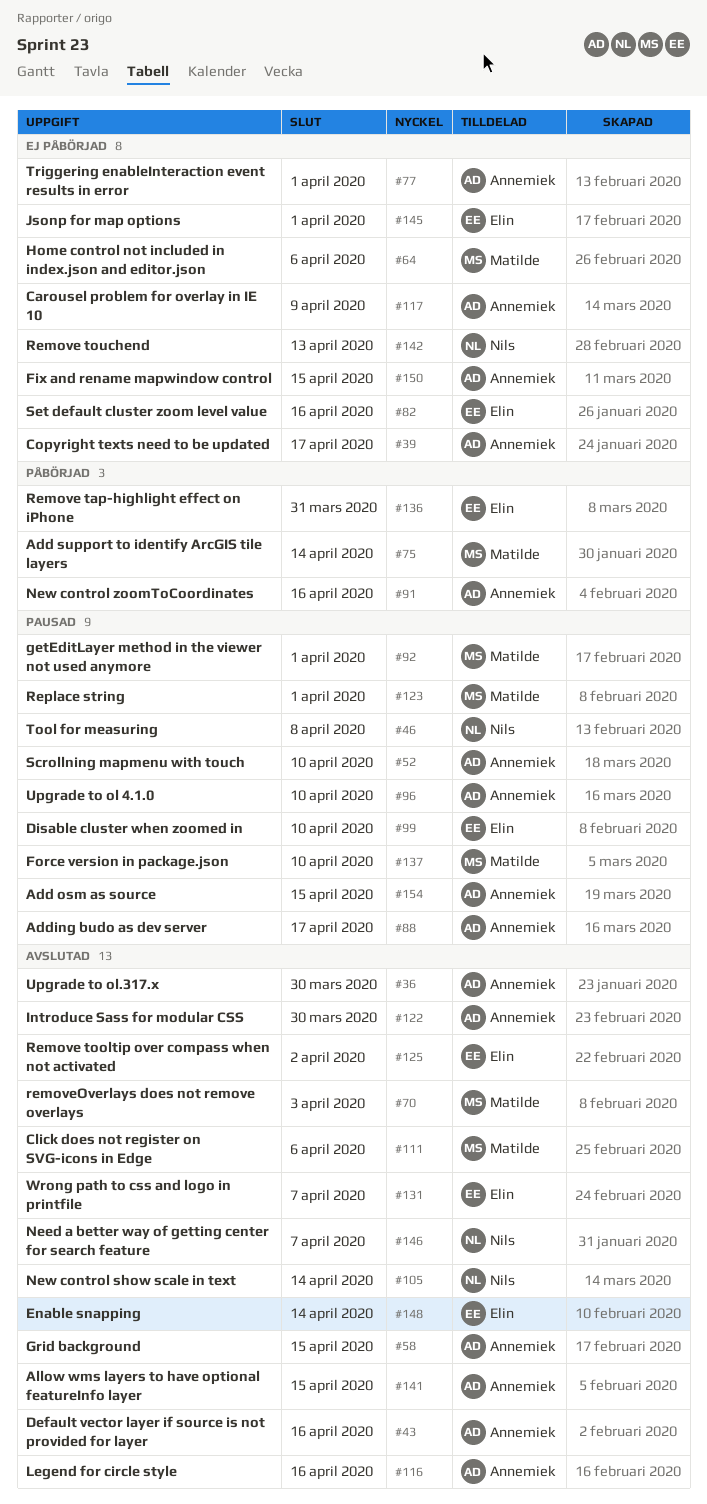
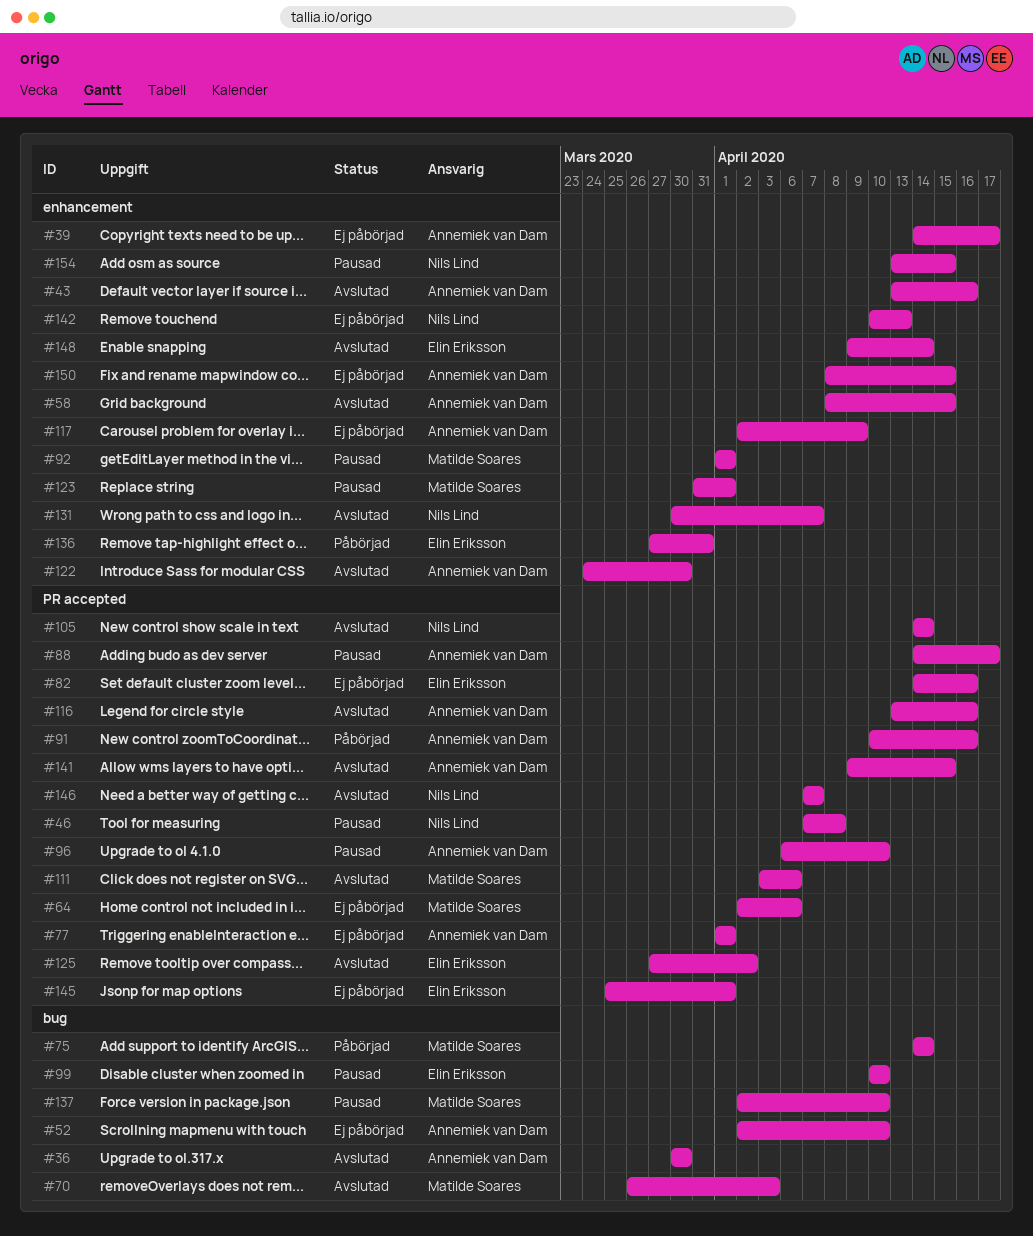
#52, status: Pausad -> Ej påbörjad
#131, owner: Elin Eriksson -> Nils Lind
#154, owner: Annemiek van Dam -> Nils Lind

